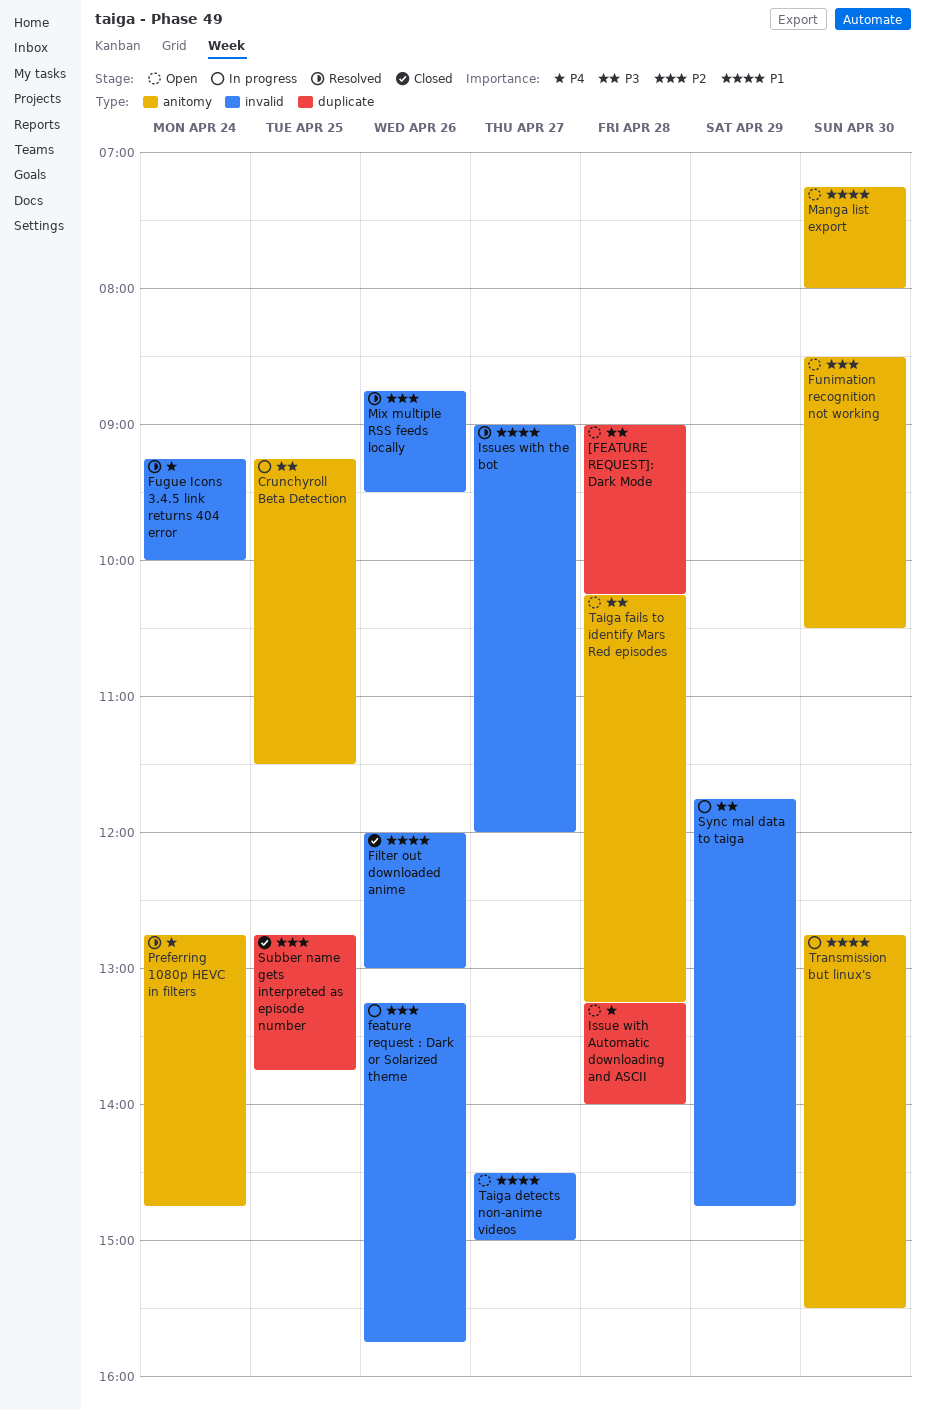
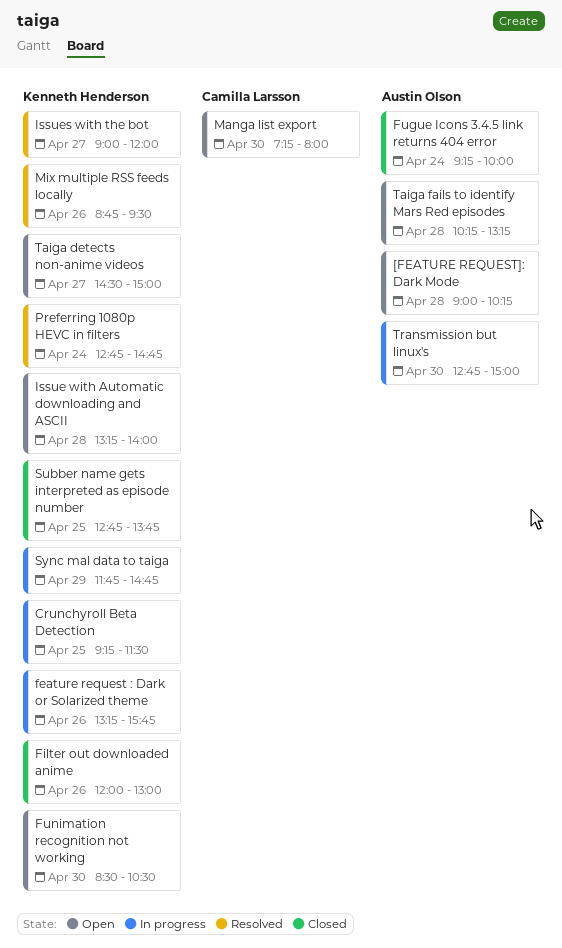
Fugue Icons 3.4.5 link returns 404 error, status: Resolved -> Closed
Transmission but linux's, ends: 15:30 -> 15:00

